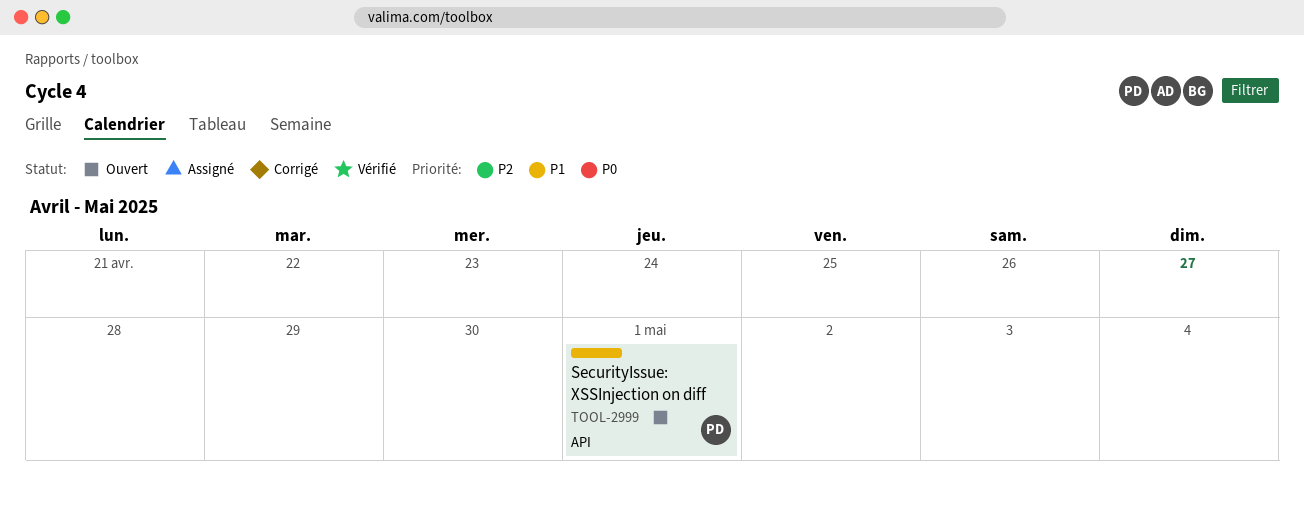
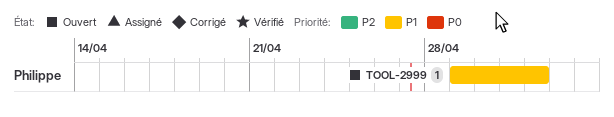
TOOL-2999, due: May 1 -> May 2

